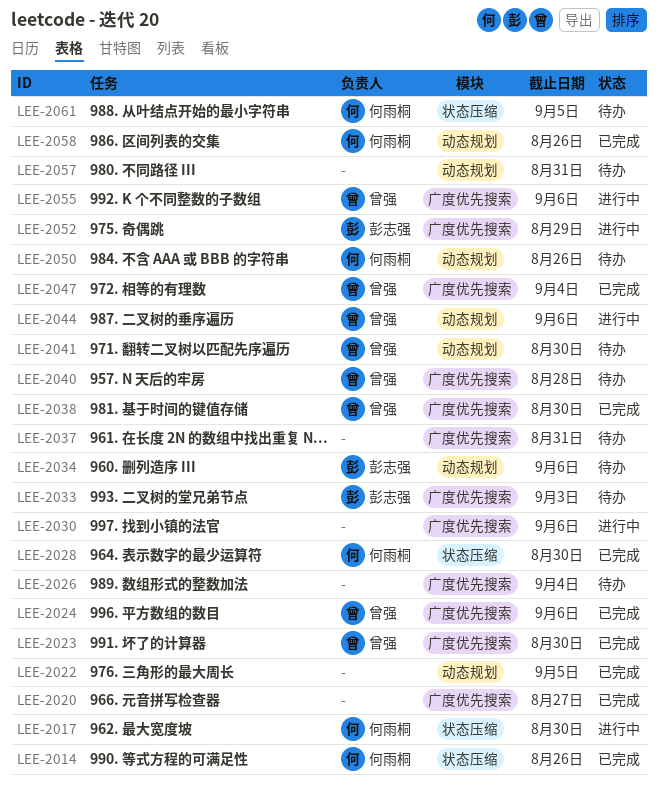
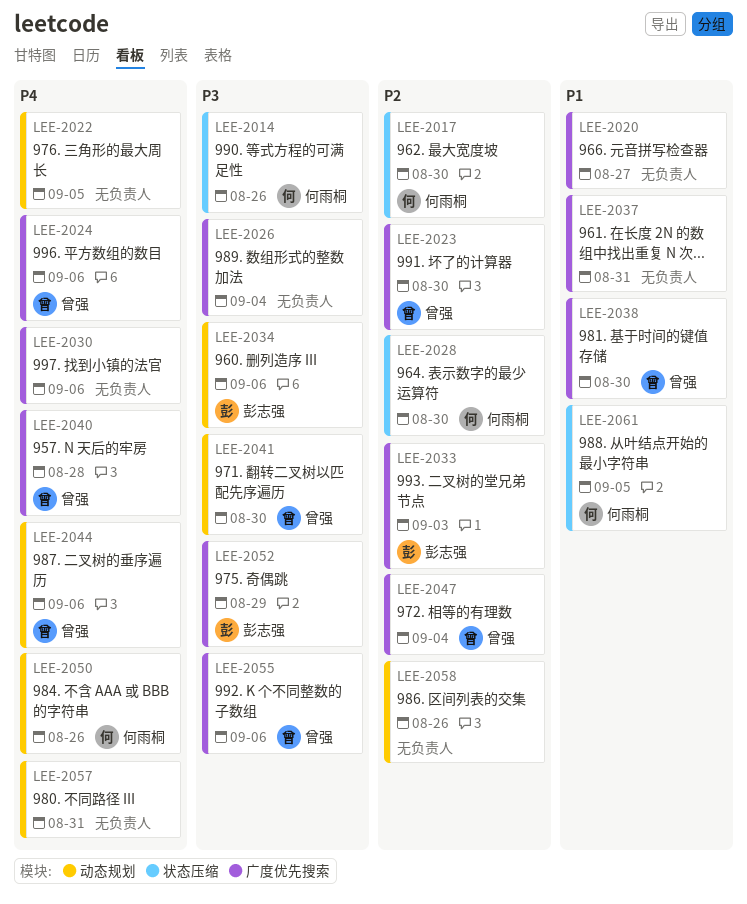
LEE-2058, owner: 何雨桐 -> none

